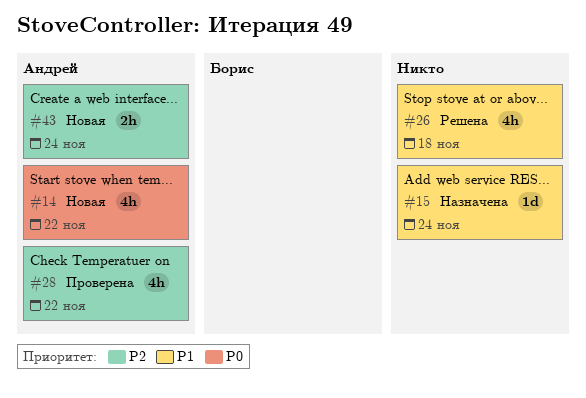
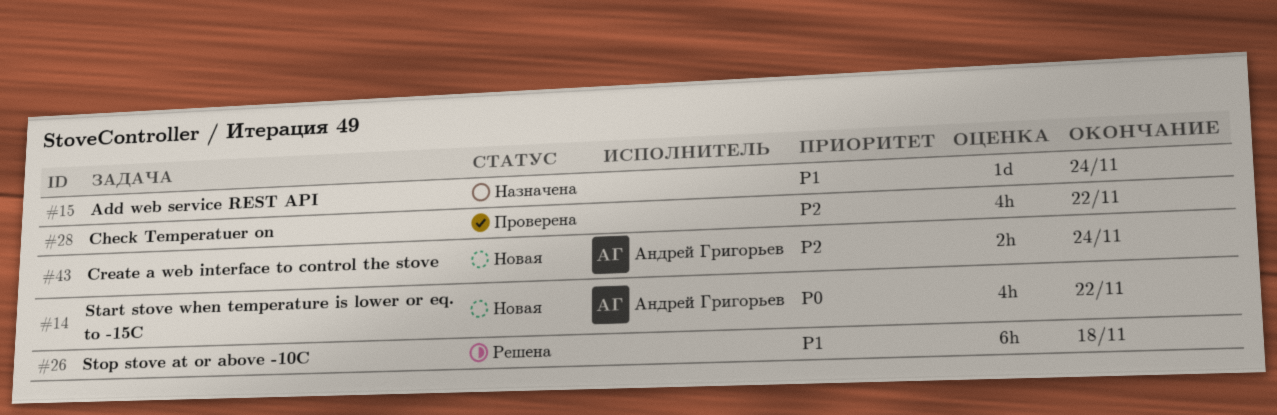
#26, estimate: 4h -> 6h
#28, owner: Андрей Григорьев -> none

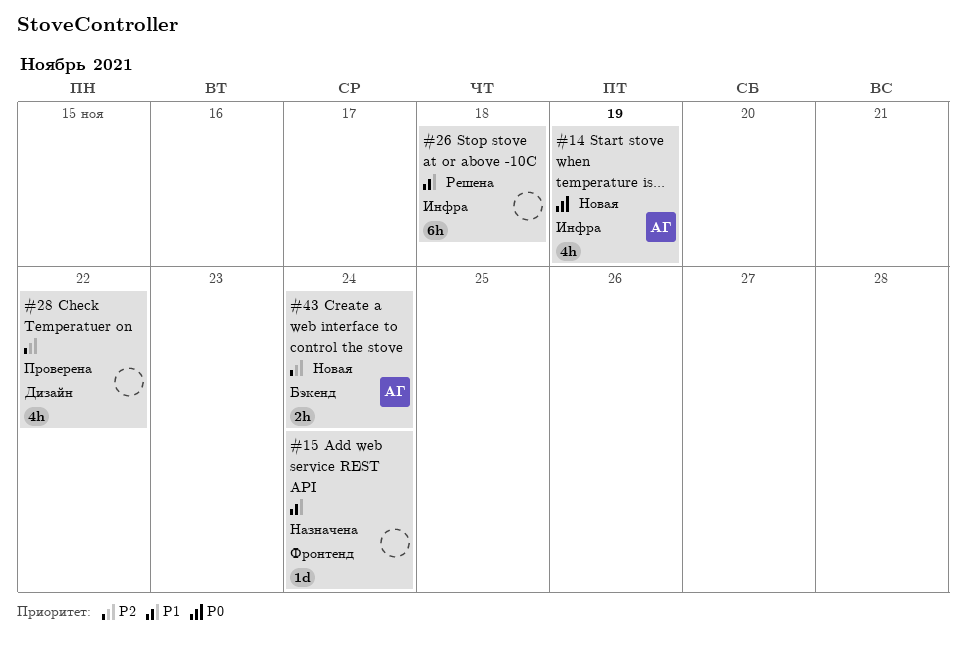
#14, due: Nov 22 -> Nov 19

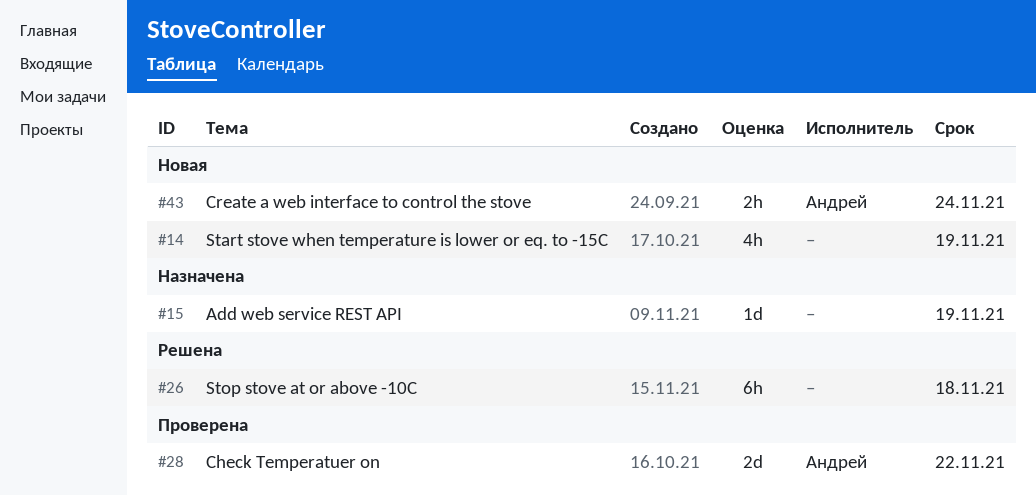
#14, owner: Андрей -> none
#15, due: Nov 24 -> Nov 19
#28, owner: none -> Андрей
#28, estimate: 4h -> 2d

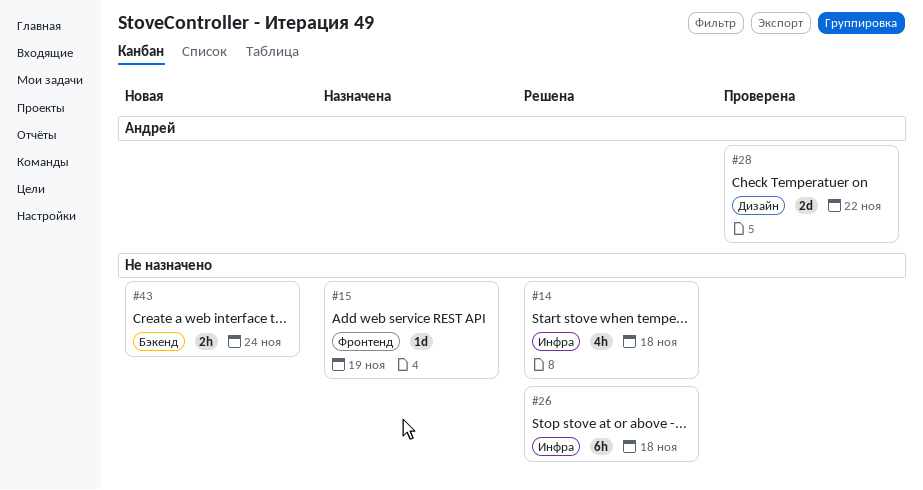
#14, status: Новая -> Решена
#14, due: Nov 19 -> Nov 18
#43, owner: Андрей -> none

